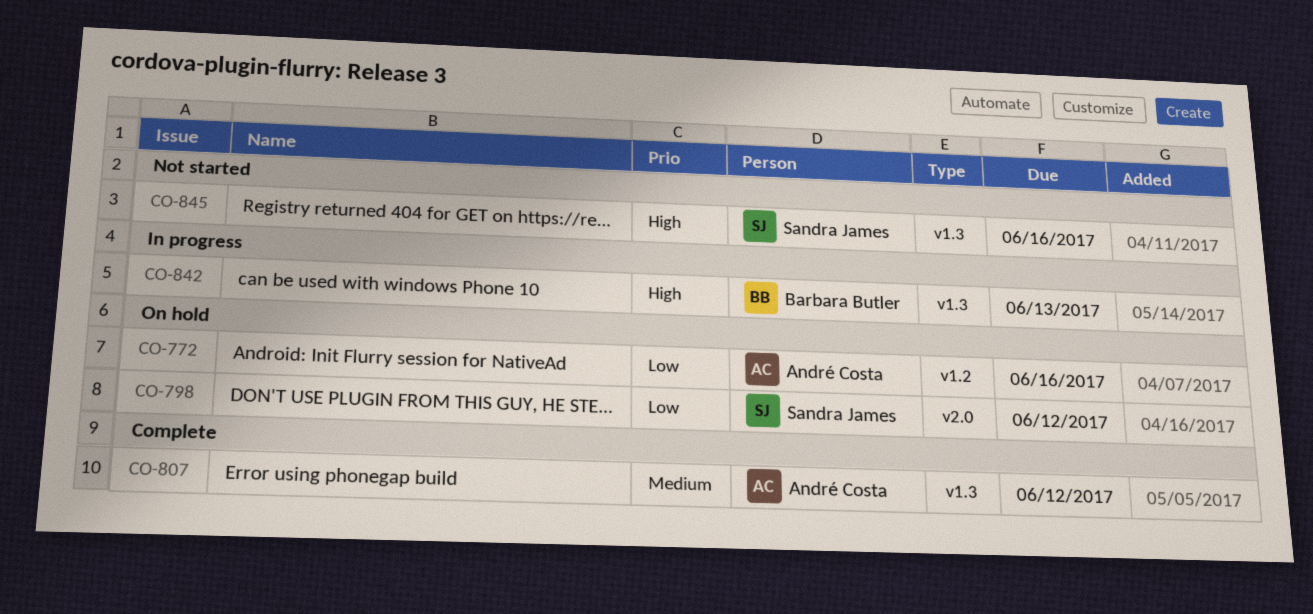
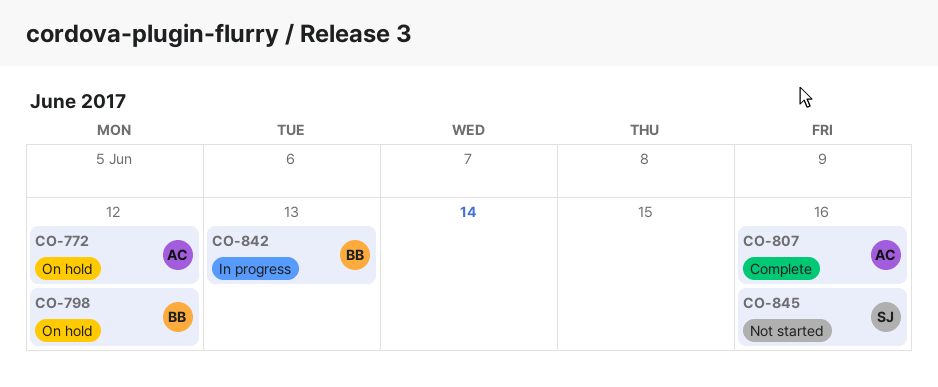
CO-772, due: Jun 16 -> Jun 12
CO-798, owner: Sandra James -> Barbara Butler
CO-807, due: Jun 12 -> Jun 16

